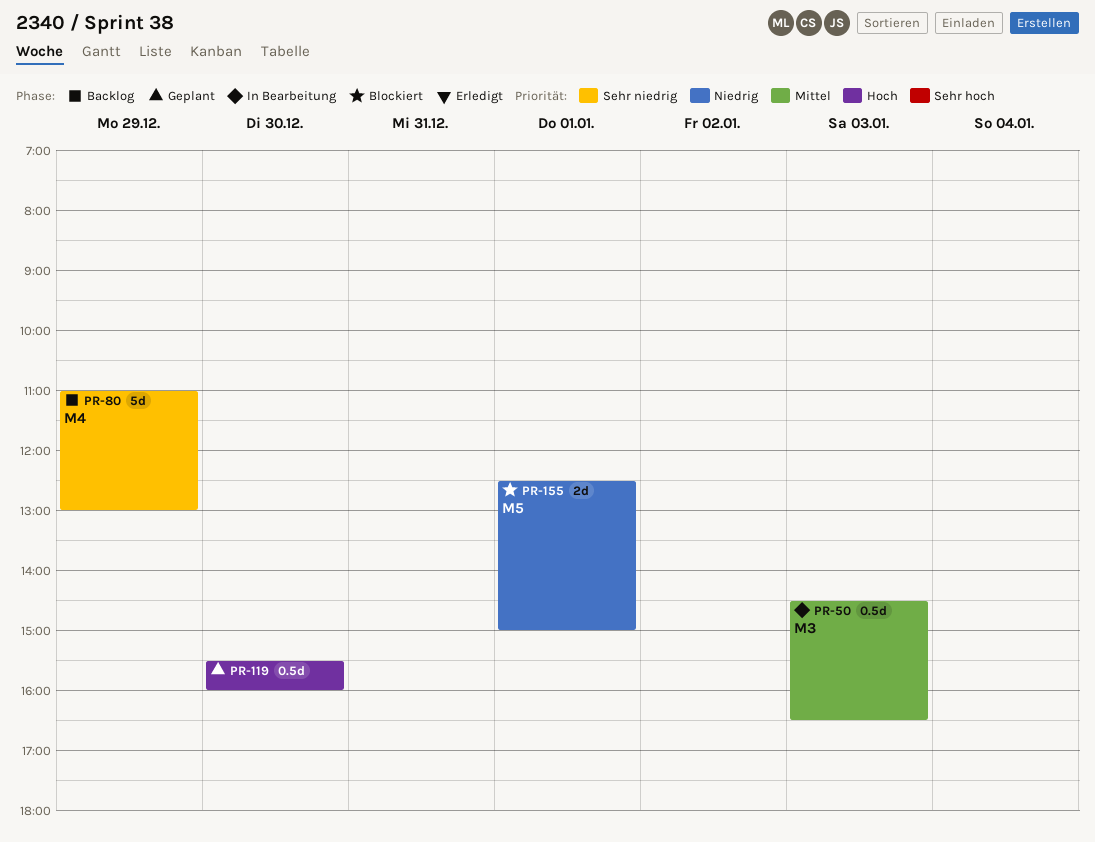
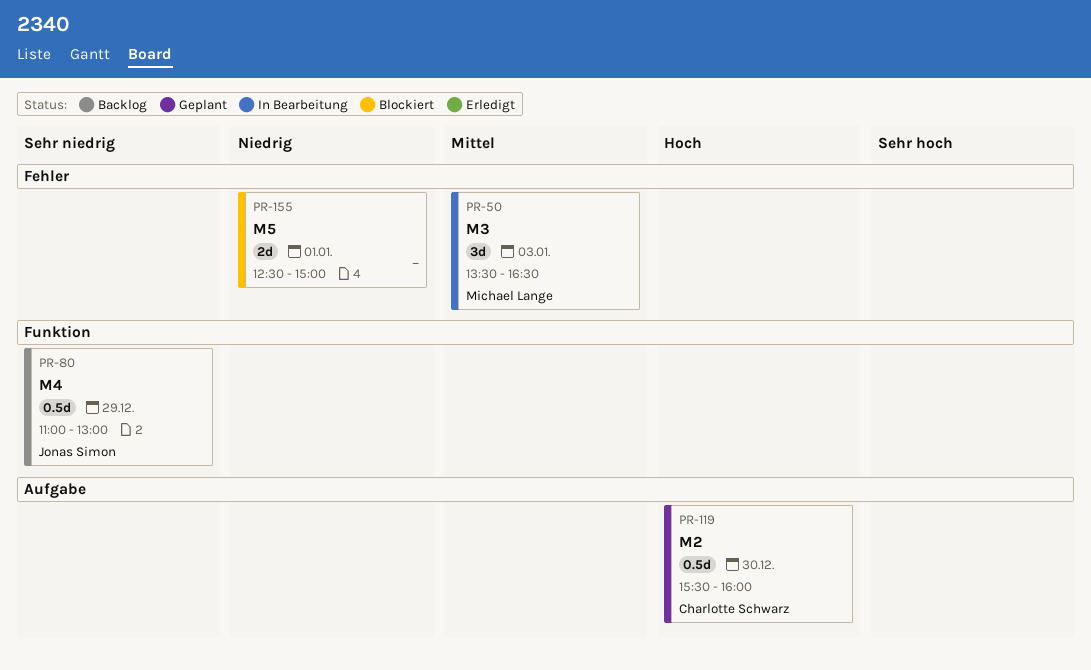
PR-50, estimate: 0.5d -> 3d
PR-50, begins: 14:30 -> 13:30
PR-80, estimate: 5d -> 0.5d

